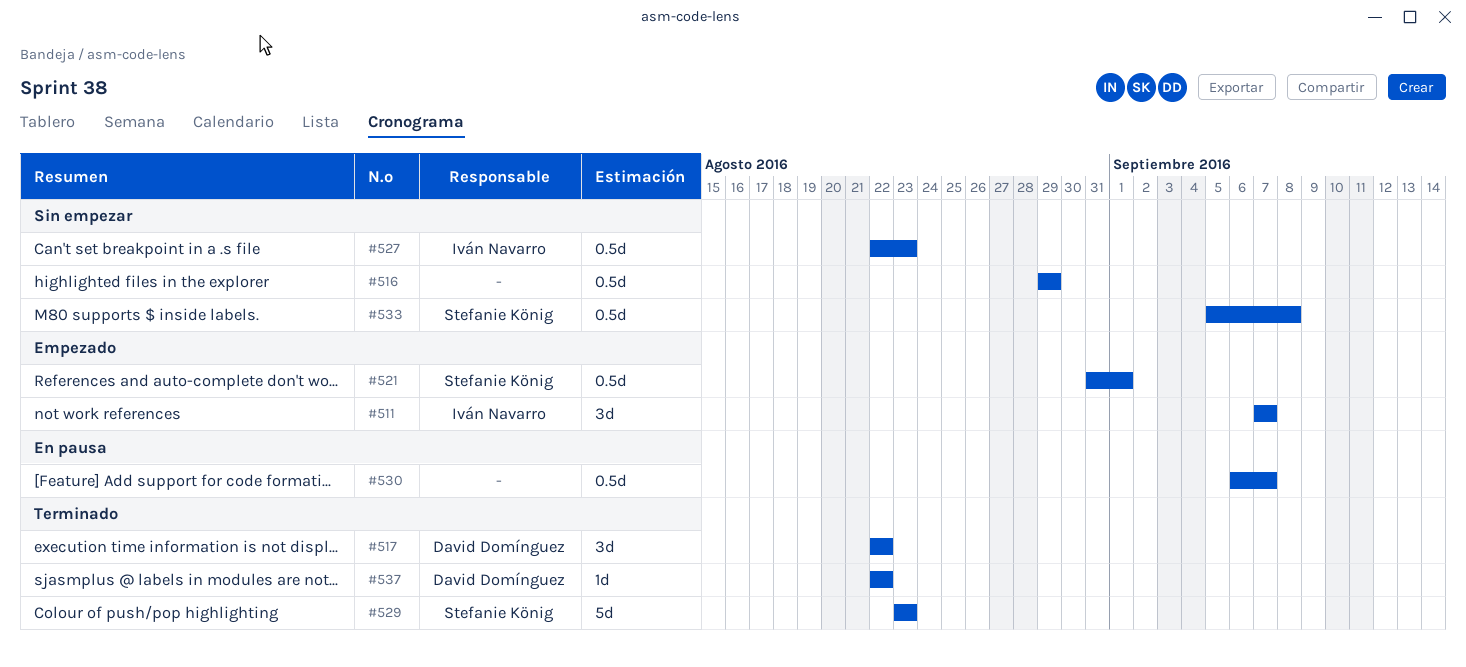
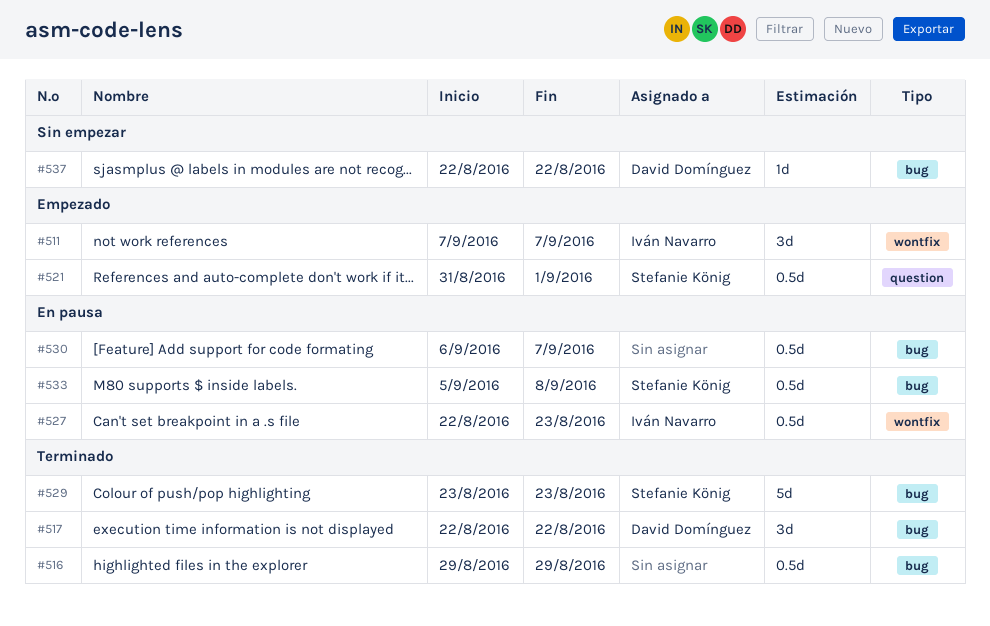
#516, status: Sin empezar -> Terminado
#527, status: Sin empezar -> En pausa
#533, status: Sin empezar -> En pausa
#537, status: Terminado -> Sin empezar

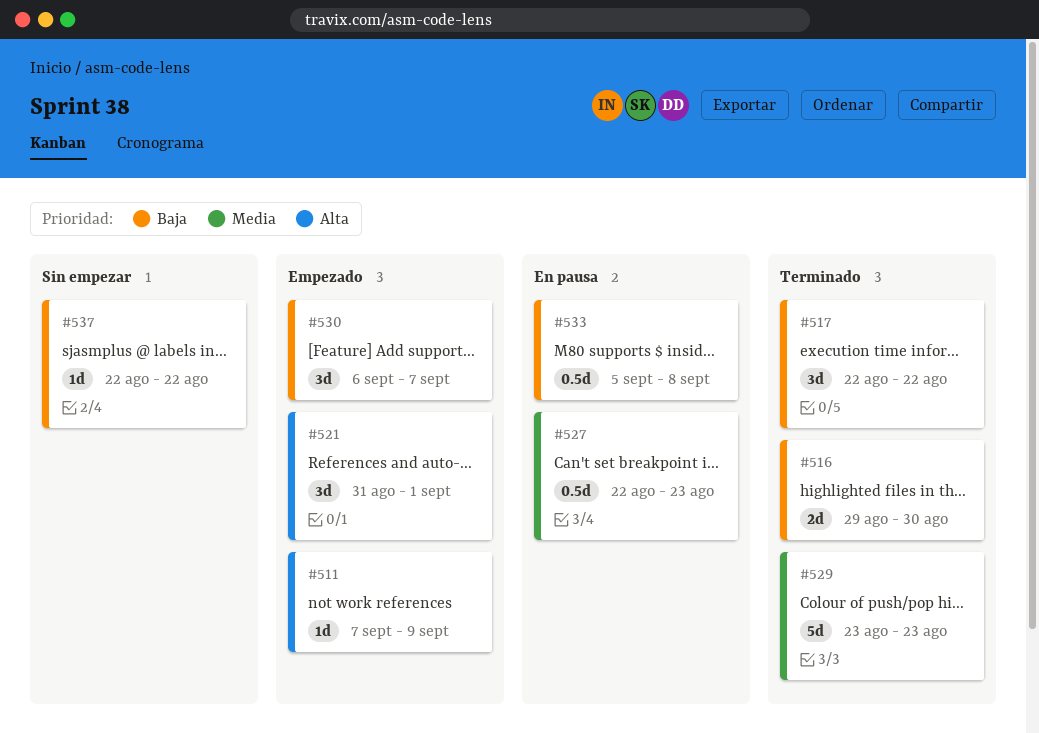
#511, estimate: 3d -> 1d
#511, due: Sep 7 -> Sep 9
#516, estimate: 0.5d -> 2d
#516, due: Aug 29 -> Aug 30
#521, estimate: 0.5d -> 3d
#530, status: En pausa -> Empezado
#530, estimate: 0.5d -> 3d

